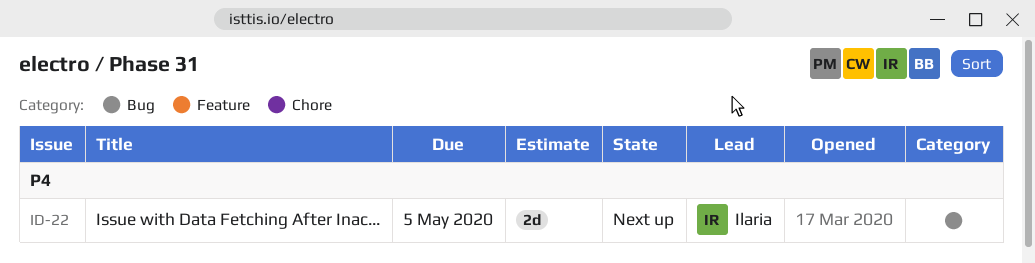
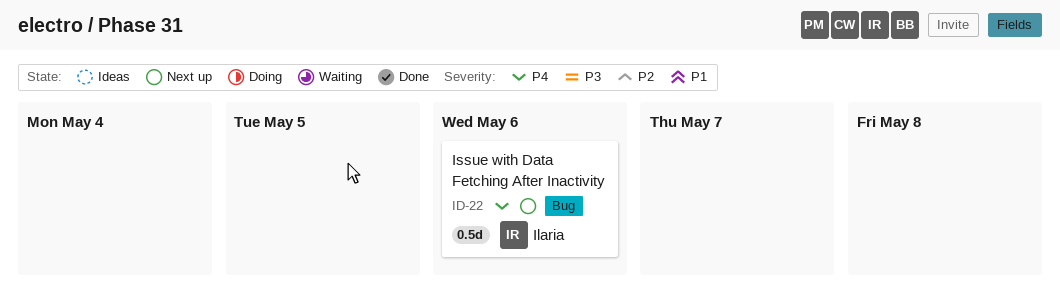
ID-22, estimate: 2d -> 0.5d
ID-22, due: May 5 -> May 6

